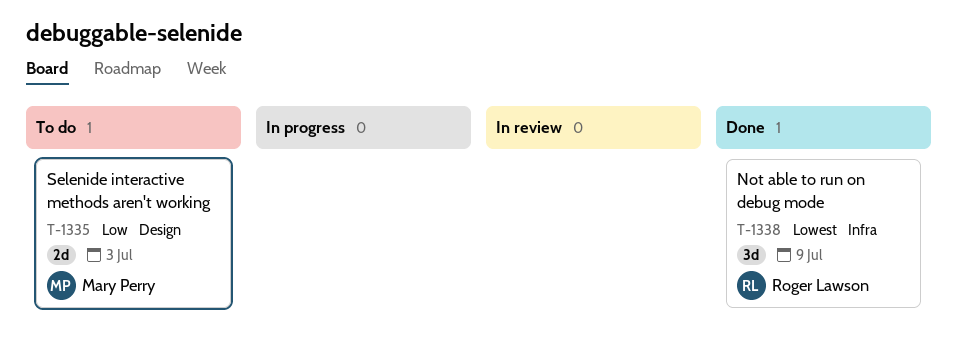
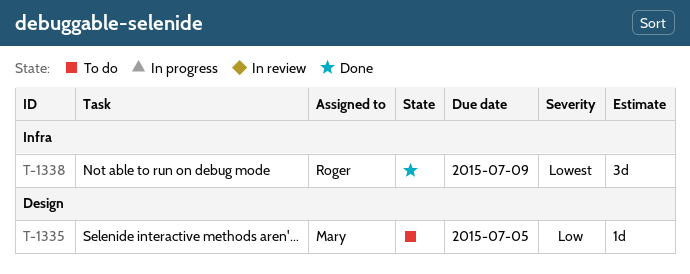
T-1335, estimate: 2d -> 1d
T-1335, due: Jul 3 -> Jul 5

